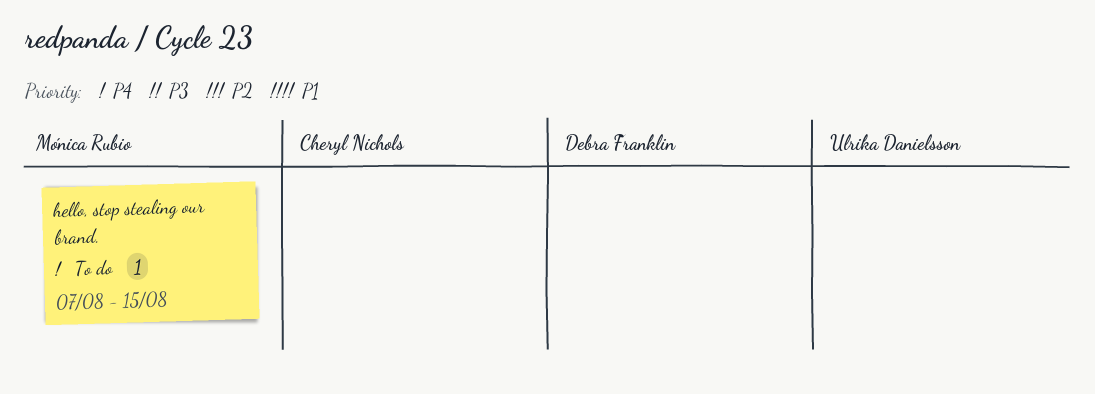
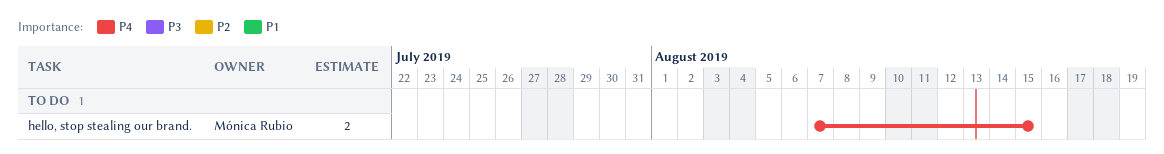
hello, stop stealing our brand., estimate: 1 -> 2

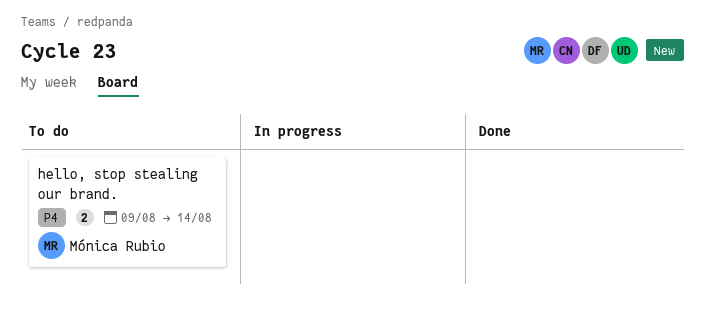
hello, stop stealing our brand., start: Aug 7 -> Aug 9
hello, stop stealing our brand., due: Aug 15 -> Aug 14

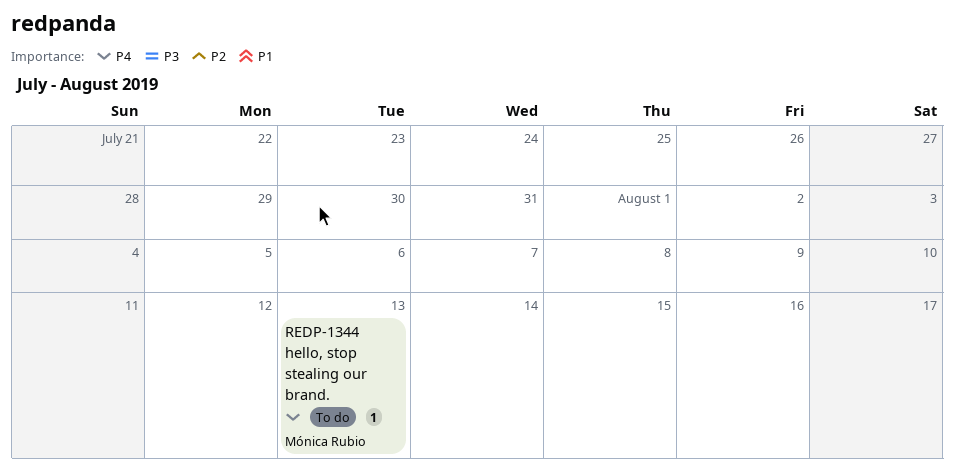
hello, stop stealing our brand., estimate: 2 -> 1
hello, stop stealing our brand., due: Aug 14 -> Aug 13

